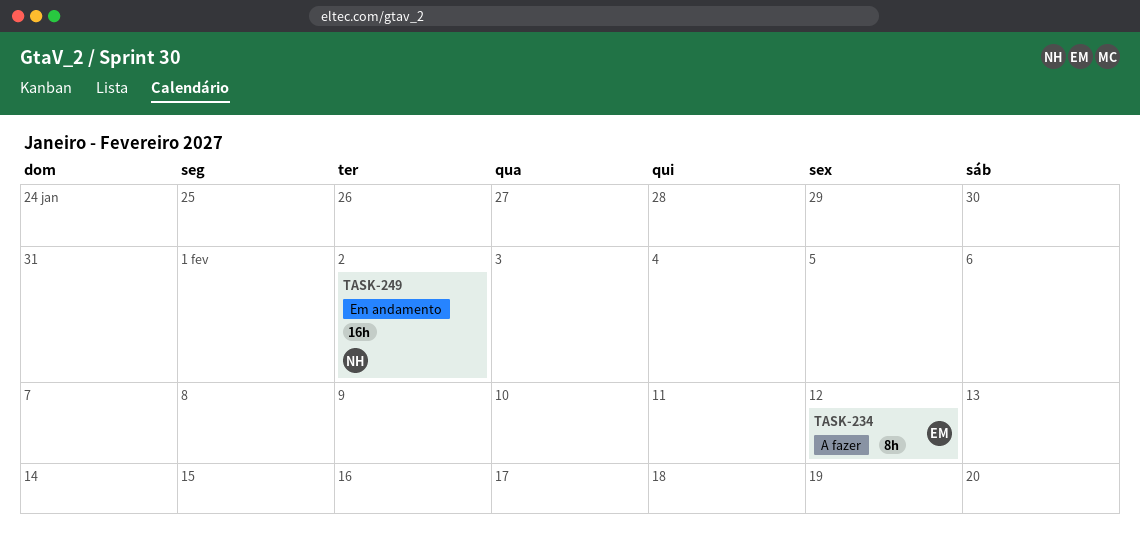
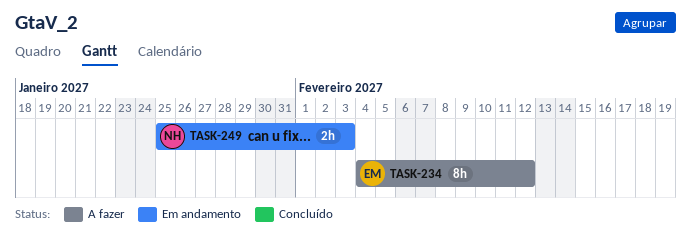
TASK-249, estimate: 16h -> 2h
TASK-249, due: Feb 2 -> Feb 3

